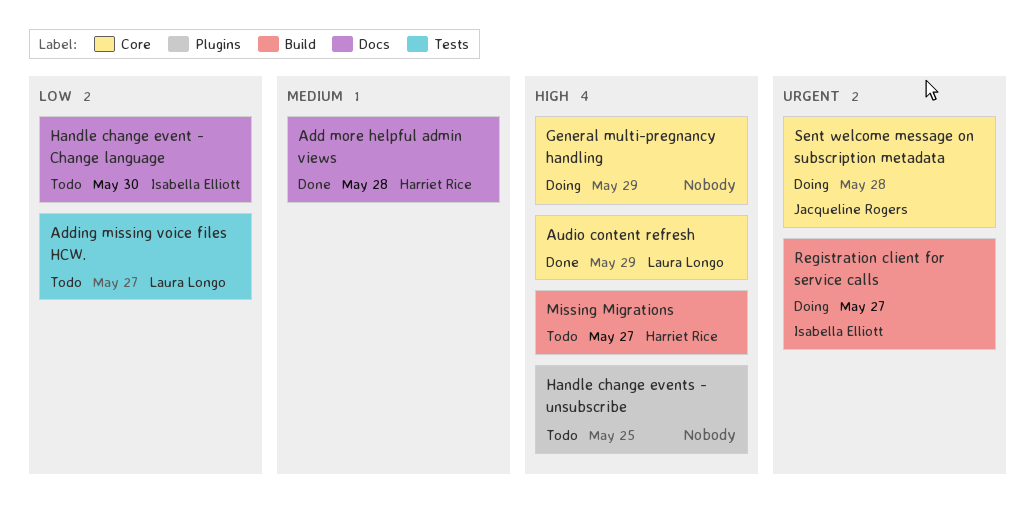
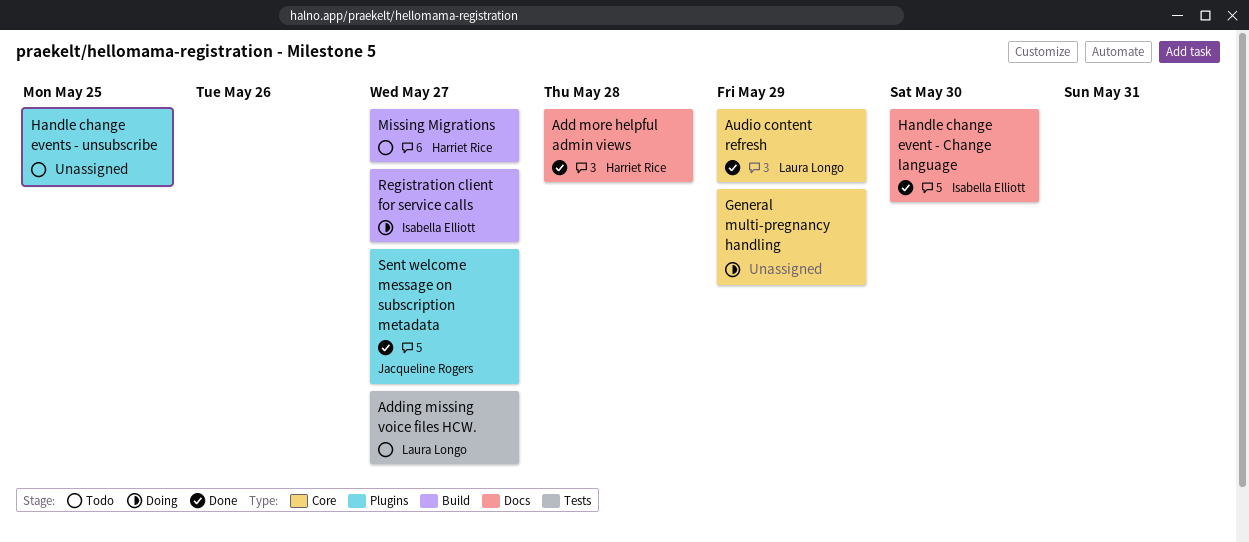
Handle change event - Change language, status: Todo -> Done
Sent welcome message on subscription metadata, status: Doing -> Done
Sent welcome message on subscription metadata, label: Core -> Plugins
Sent welcome message on subscription metadata, due: May 28 -> May 27

